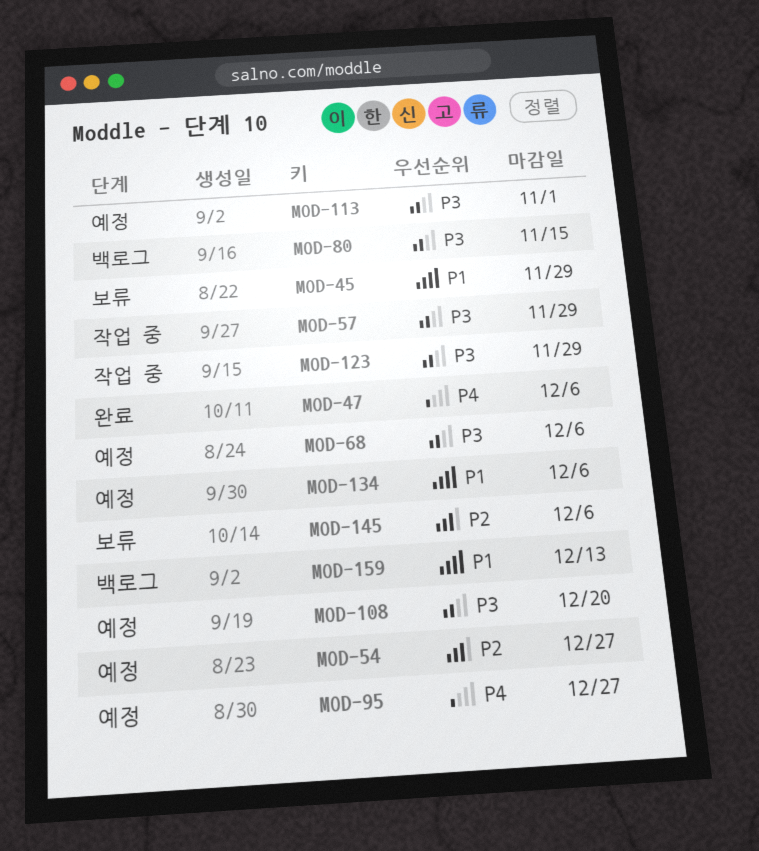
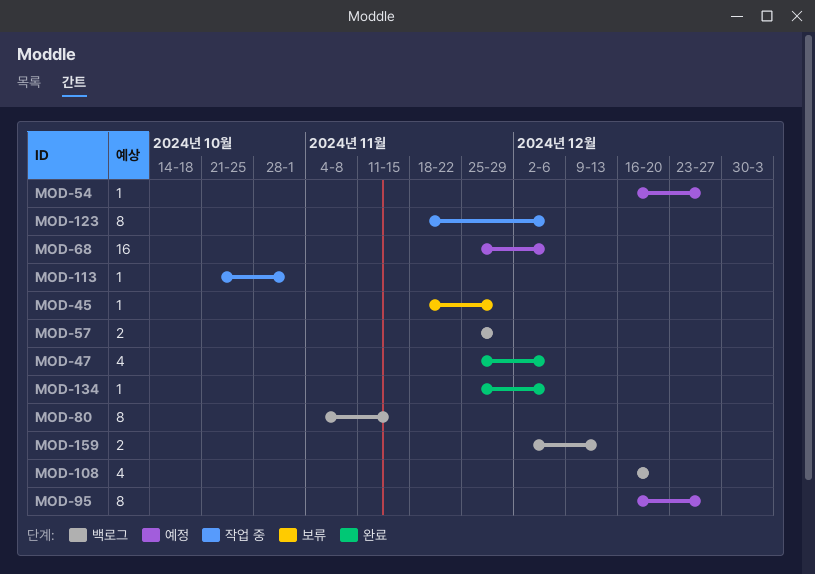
MOD-57, status: 작업 중 -> 백로그
MOD-108, status: 예정 -> 백로그
MOD-113, status: 예정 -> 작업 중
MOD-123, due: Nov 29 -> Dec 6
MOD-134, status: 예정 -> 완료
MOD-145: present -> none

